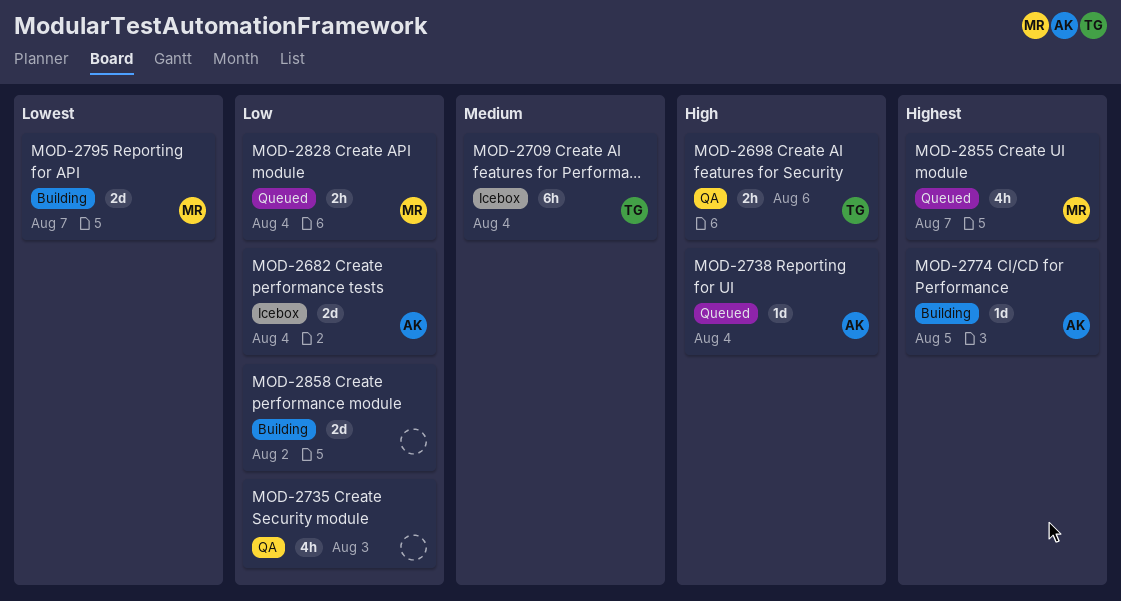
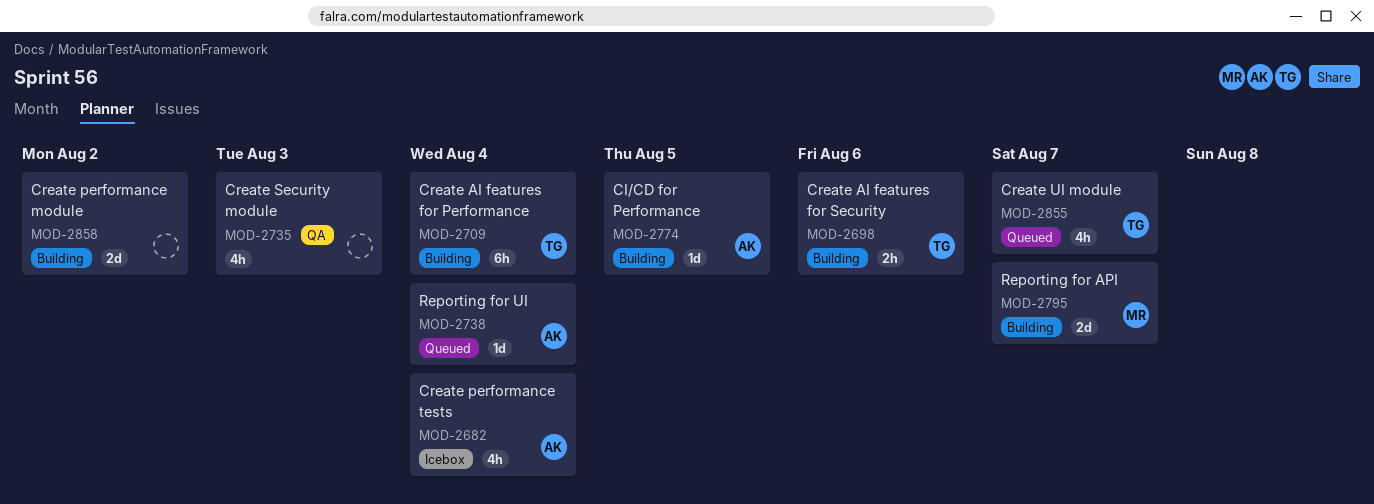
MOD-2682, estimate: 2d -> 4h
MOD-2698, status: QA -> Building
MOD-2709, status: Icebox -> Building
MOD-2828: present -> none
MOD-2855, owner: MR -> TG

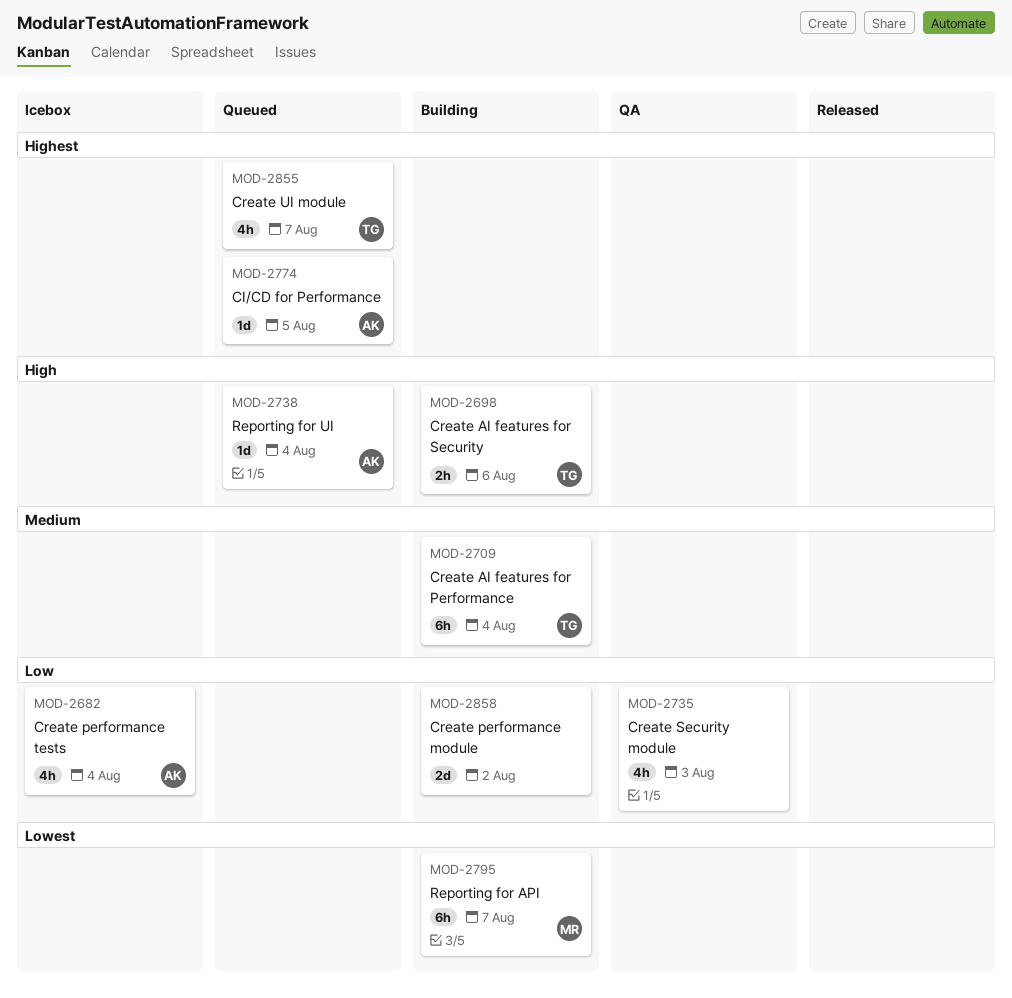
MOD-2774, status: Building -> Queued
MOD-2795, estimate: 2d -> 6h

